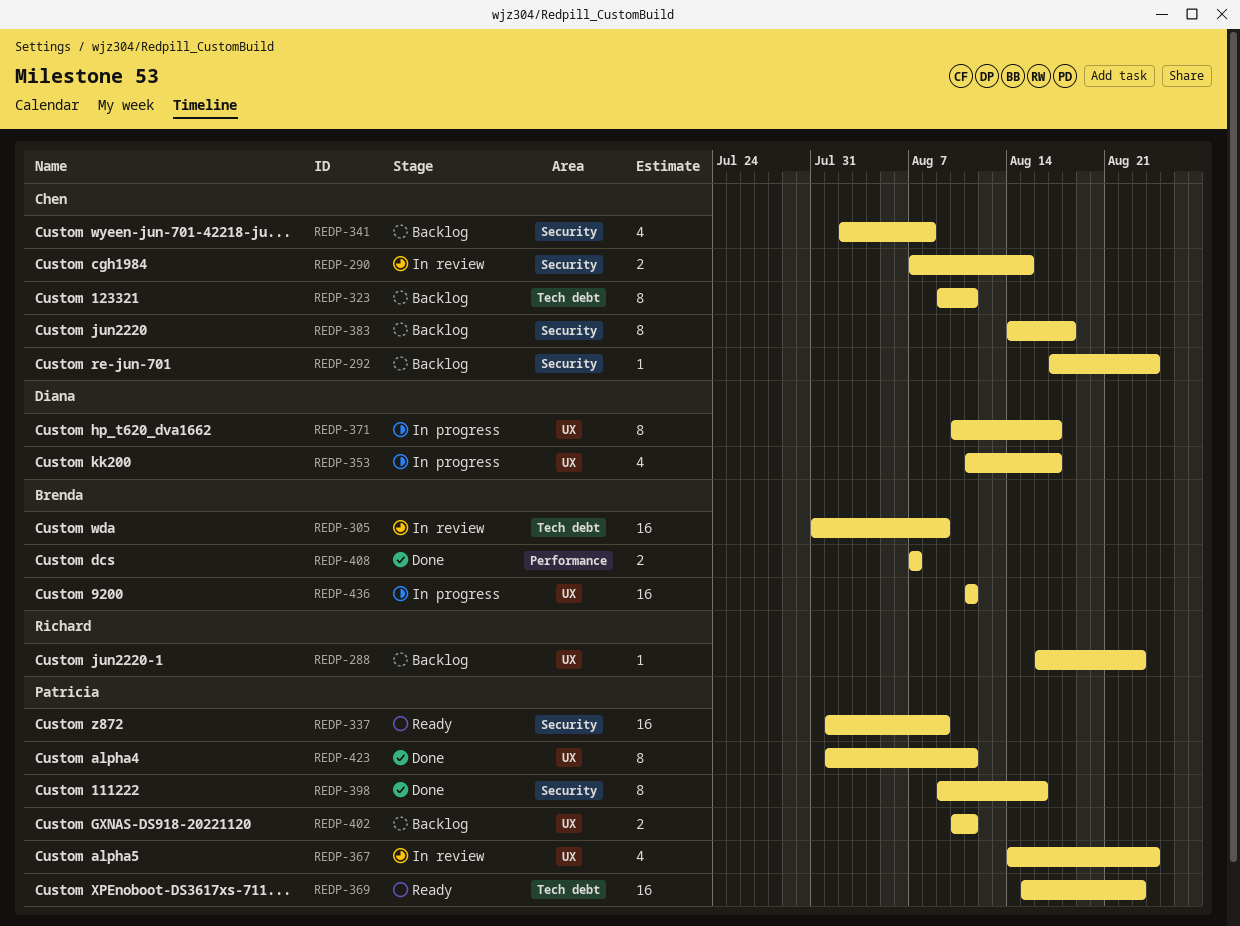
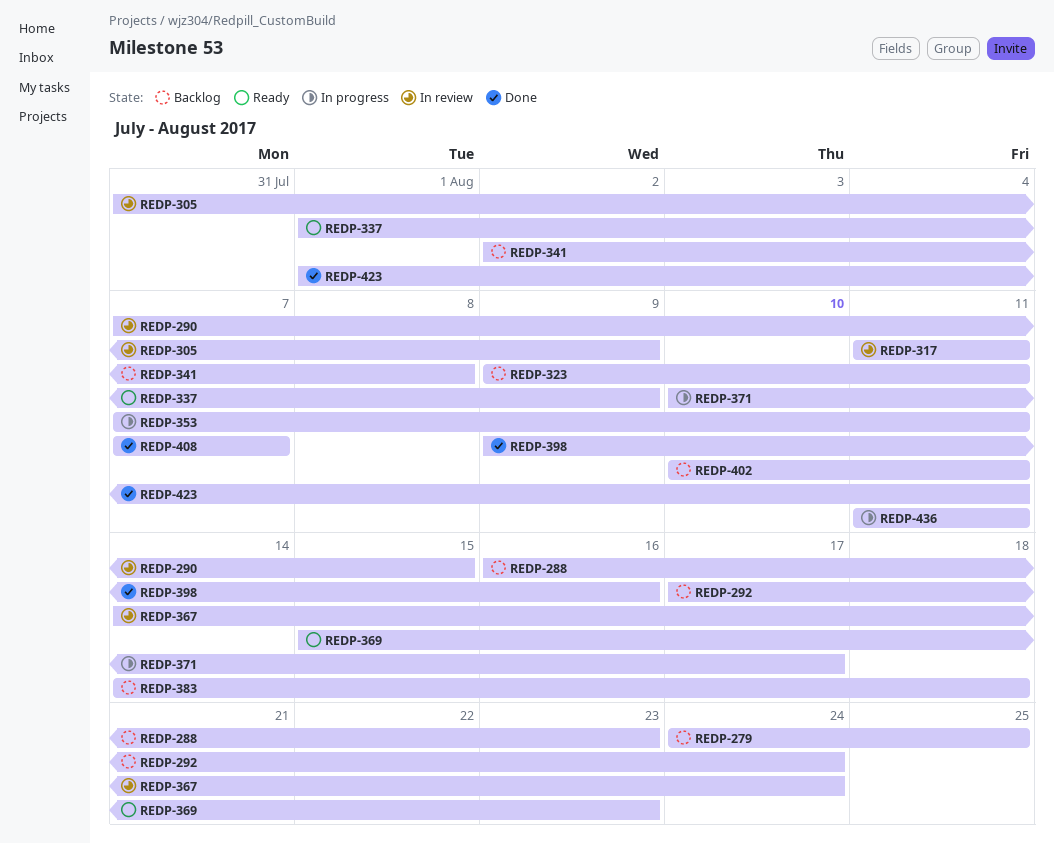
REDP-279: none -> present
REDP-317: none -> present
REDP-353, start: Aug 11 -> Aug 7
REDP-353, due: Aug 17 -> Aug 11

